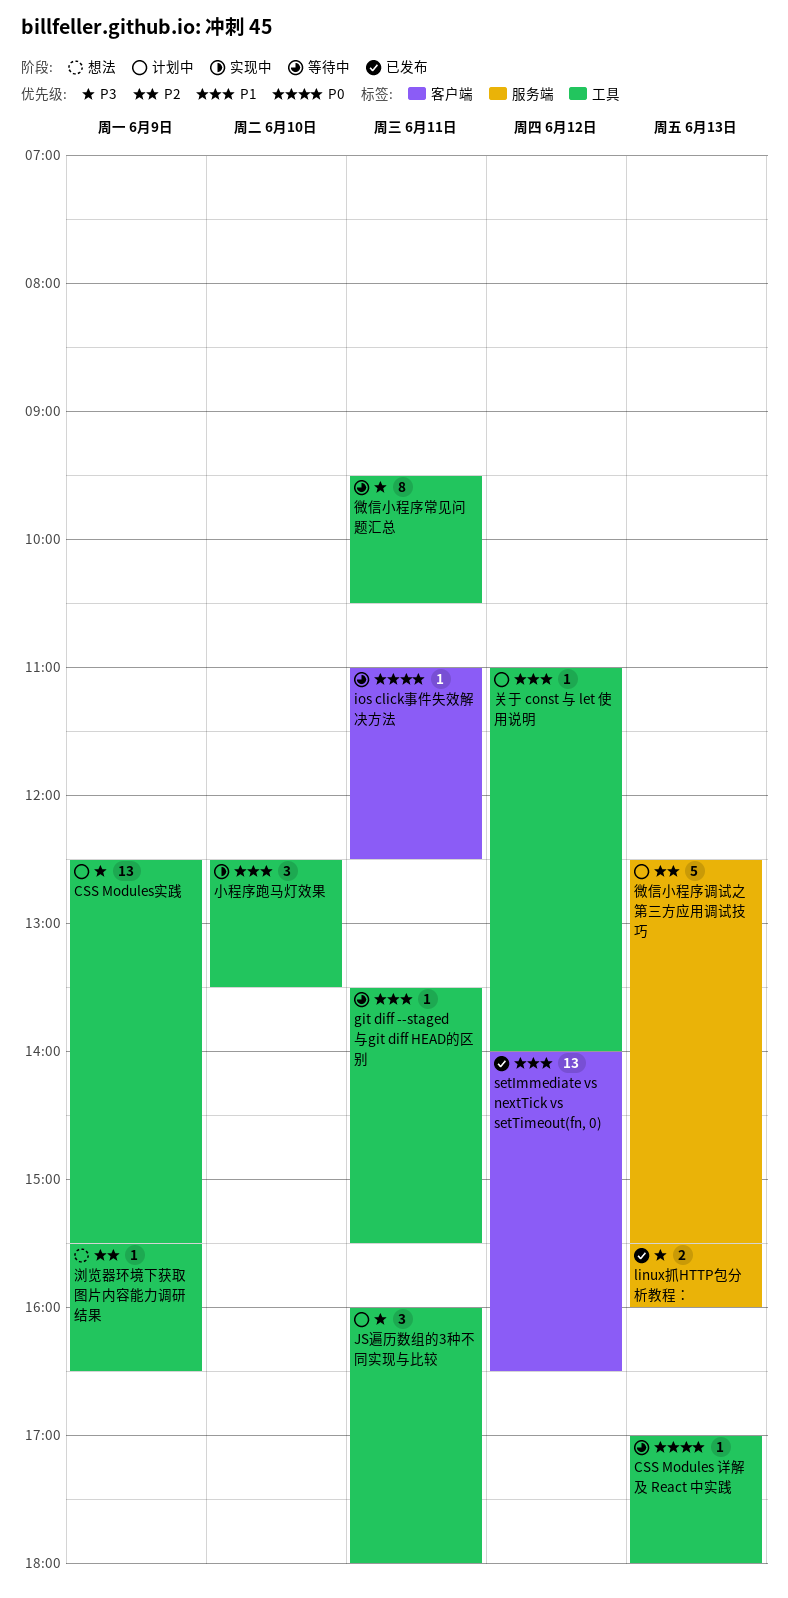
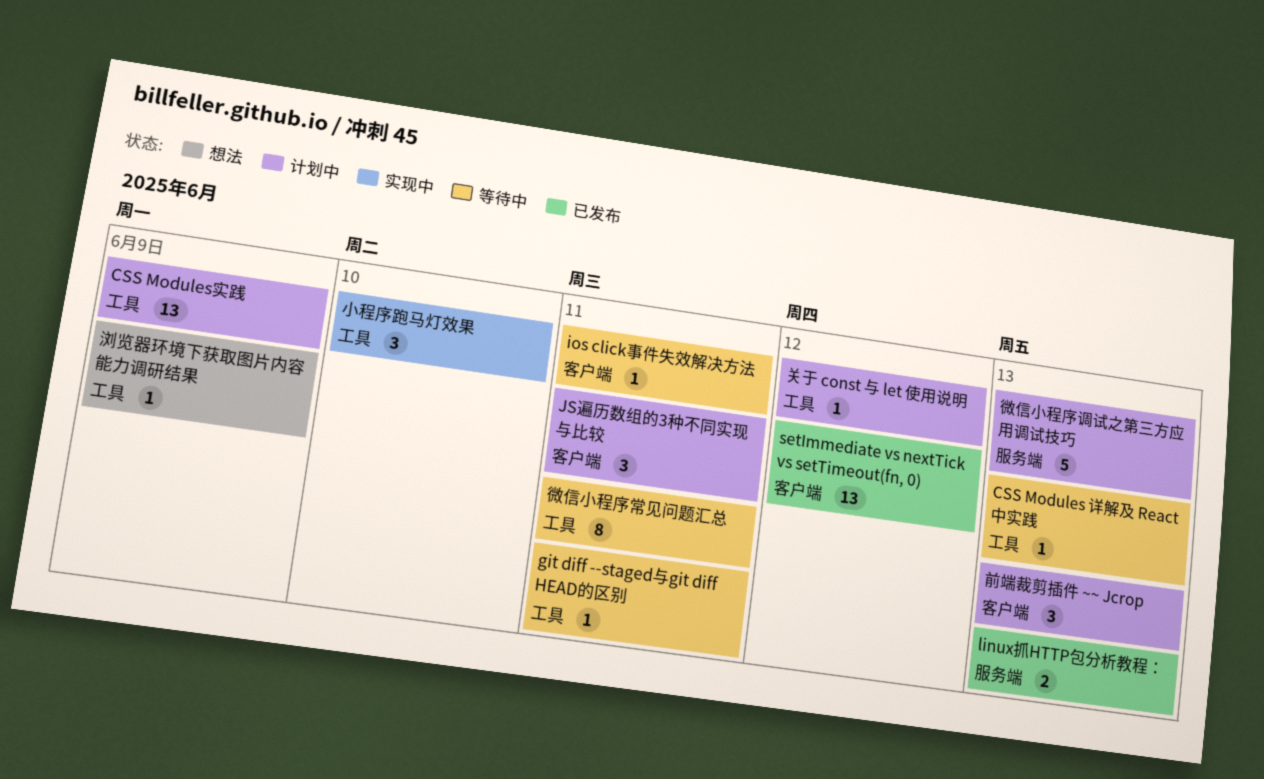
JS遍历数组的3种不同实现与比较, label: 工具 -> 客户端
前端裁剪插件 ~~ Jcrop: none -> present

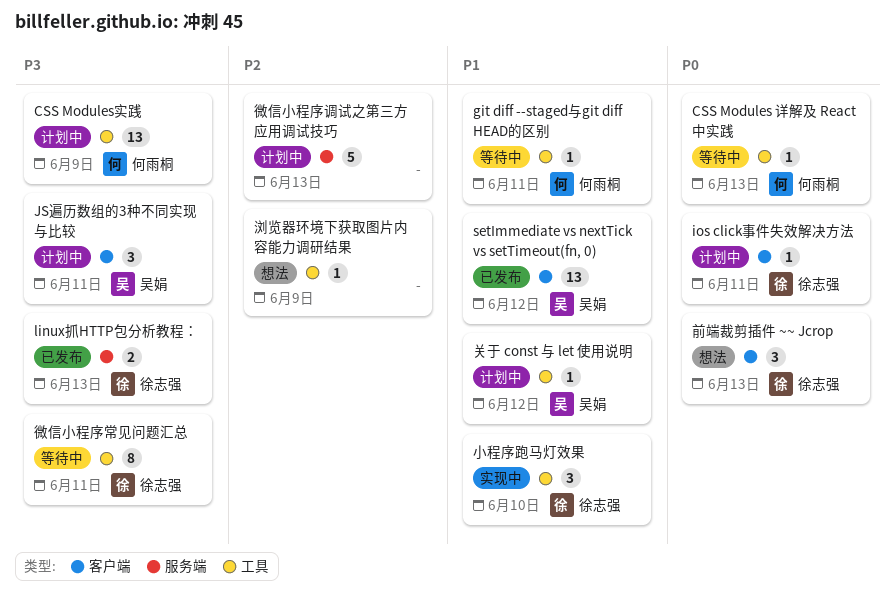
ios click事件失效解决方法, status: 等待中 -> 计划中
前端裁剪插件 ~~ Jcrop, status: 计划中 -> 想法

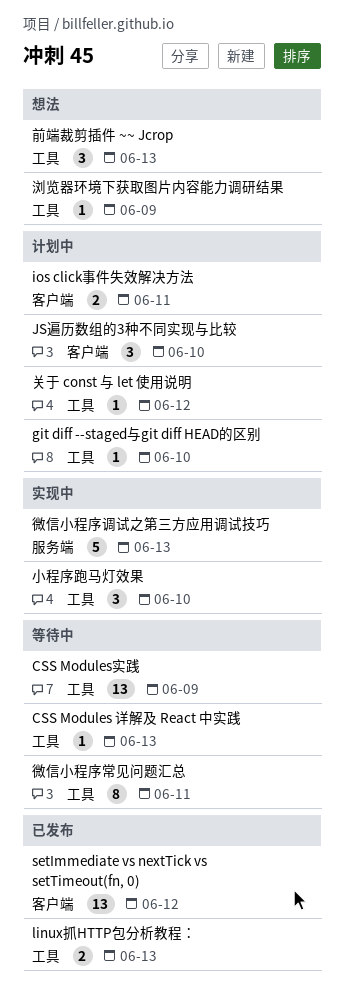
CSS Modules实践, status: 计划中 -> 等待中
git diff --staged与git diff HEAD的区别, status: 等待中 -> 计划中
git diff --staged与git diff HEAD的区别, day: Jun 11 -> Jun 10
ios click事件失效解决方法, estimate: 1 -> 2
JS遍历数组的3种不同实现与比较, day: Jun 11 -> Jun 10
linux抓HTTP包分析教程：, label: 服务端 -> 工具
前端裁剪插件 ~~ Jcrop, label: 客户端 -> 工具
微信小程序调试之第三方应用调试技巧, status: 计划中 -> 实现中

